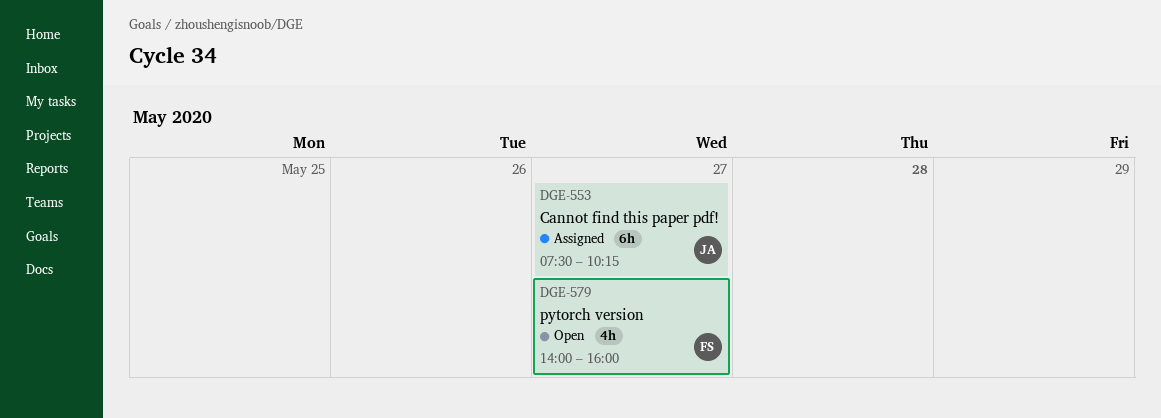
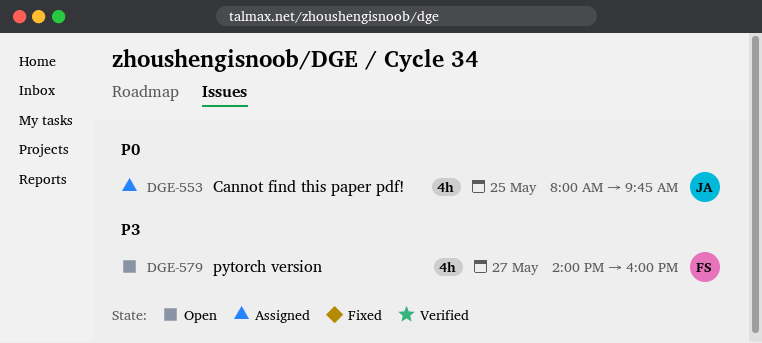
DGE-553, estimate: 6h -> 4h
DGE-553, day: May 27 -> May 25
DGE-553, begins: 07:30 -> 08:00
DGE-553, ends: 10:15 -> 09:45

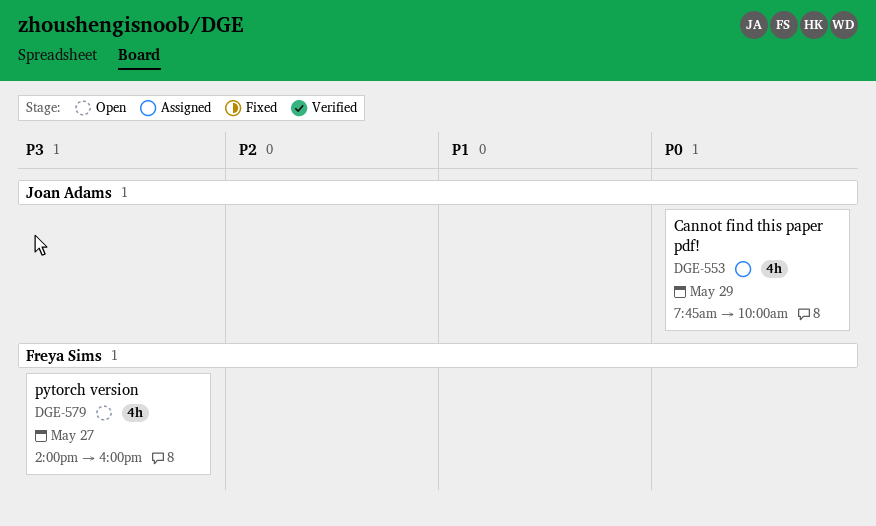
DGE-553, day: May 25 -> May 29
DGE-553, begins: 08:00 -> 07:45
DGE-553, ends: 09:45 -> 10:00

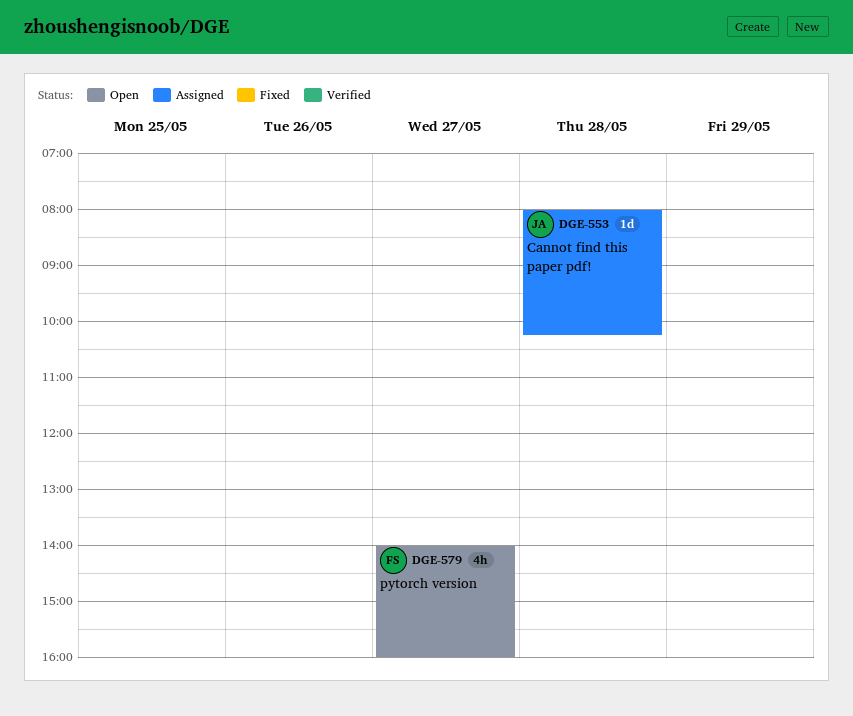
DGE-553, estimate: 4h -> 1d
DGE-553, day: May 29 -> May 28
DGE-553, begins: 07:45 -> 08:00
DGE-553, ends: 10:00 -> 10:15

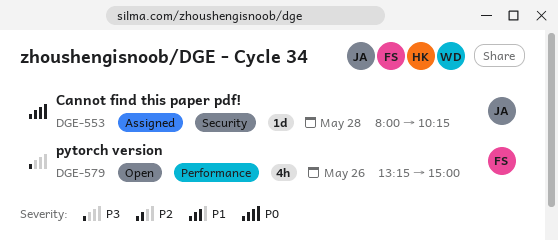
DGE-579, day: May 27 -> May 26
DGE-579, begins: 14:00 -> 13:15
DGE-579, ends: 16:00 -> 15:00

